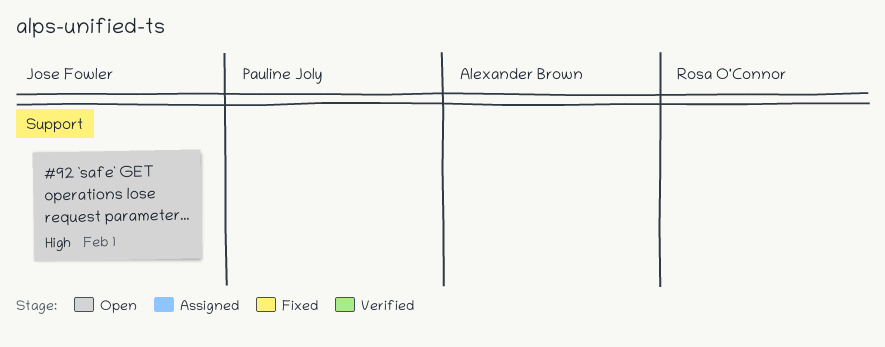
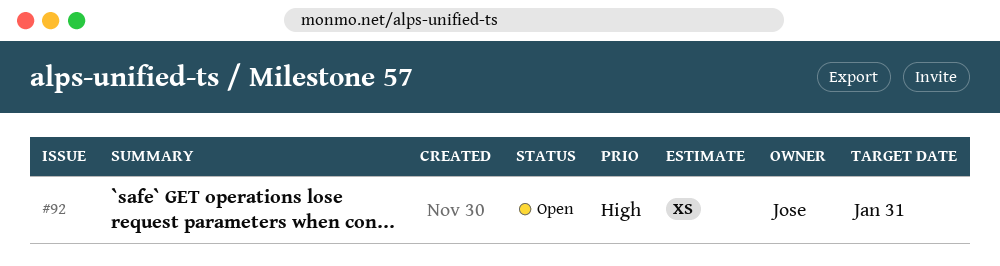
#92, due: Feb 1 -> Jan 31

